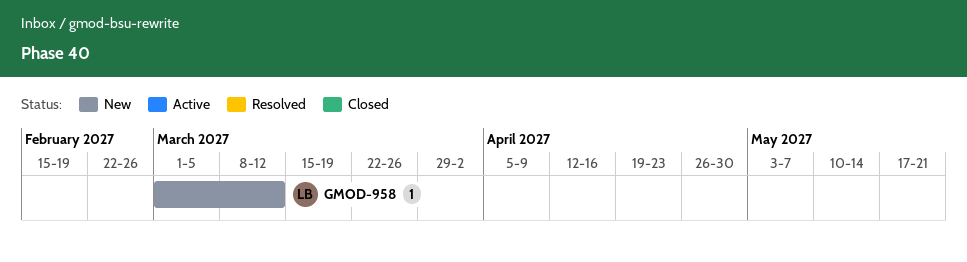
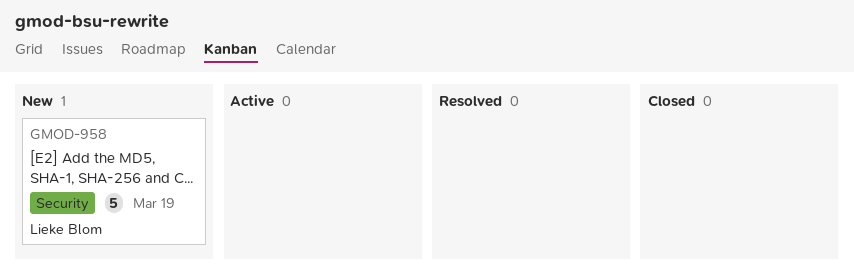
GMOD-958, estimate: 1 -> 5
GMOD-958, due: Mar 12 -> Mar 19

